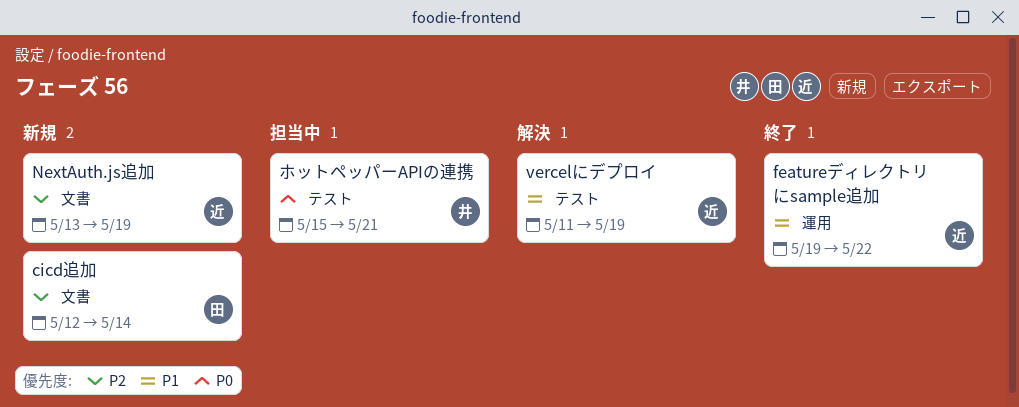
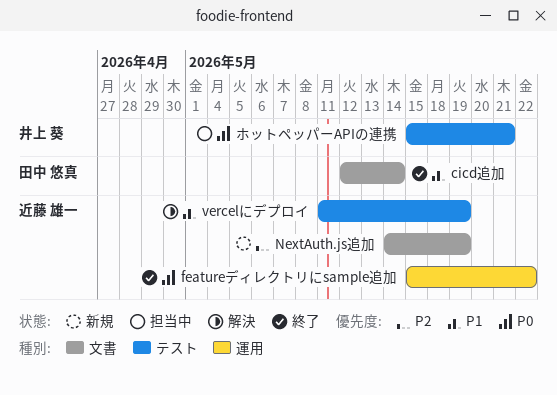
cicd追加, status: 新規 -> 終了
cicd追加, priority: P2 -> P1
featureディレクトリにsample追加, priority: P1 -> P0
featureディレクトリにsample追加, start: May 19 -> May 15
NextAuth.js追加, start: May 13 -> May 14

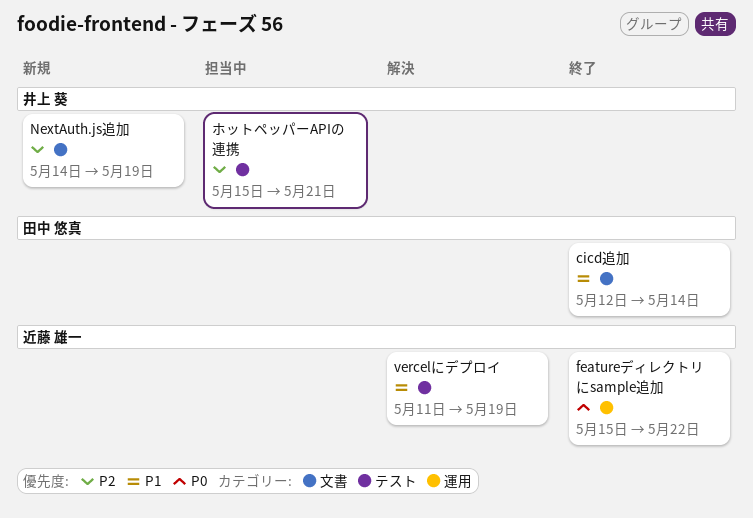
NextAuth.js追加, owner: 近藤 雄一 -> 井上 葵
ホットペッパーAPIの連携, priority: P0 -> P2

